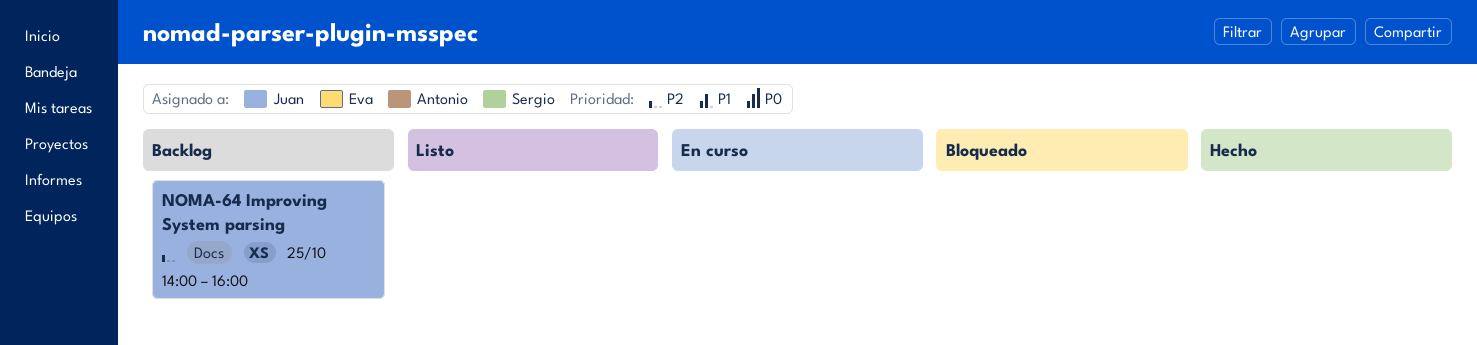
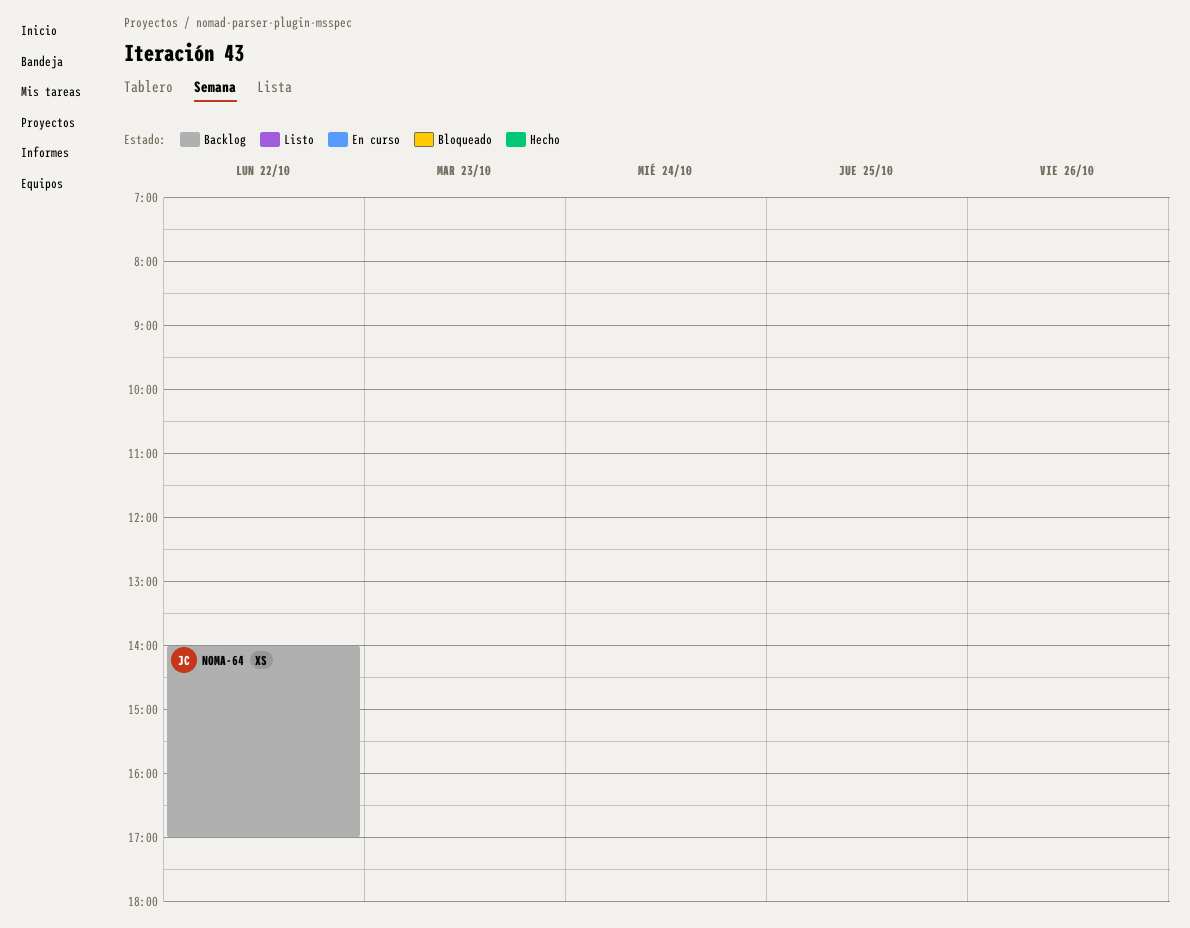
NOMA-64, day: Oct 25 -> Oct 22
NOMA-64, ends: 16:00 -> 17:00

